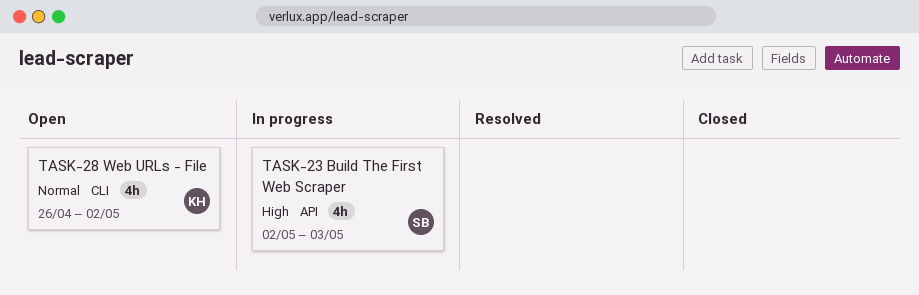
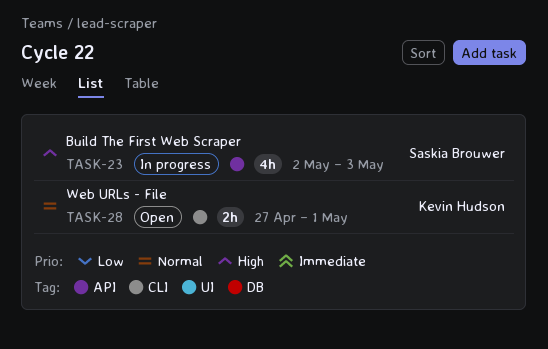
TASK-28, estimate: 4h -> 2h
TASK-28, start: Apr 26 -> Apr 27
TASK-28, due: May 2 -> May 1

